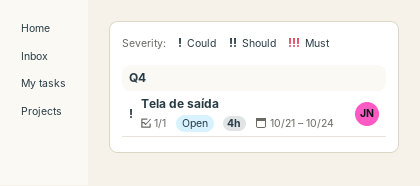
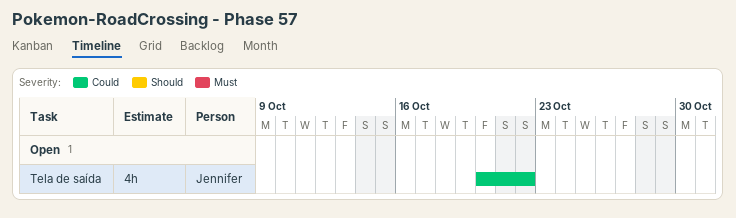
Tela de saída, start: Oct 21 -> Oct 20
Tela de saída, due: Oct 24 -> Oct 22

